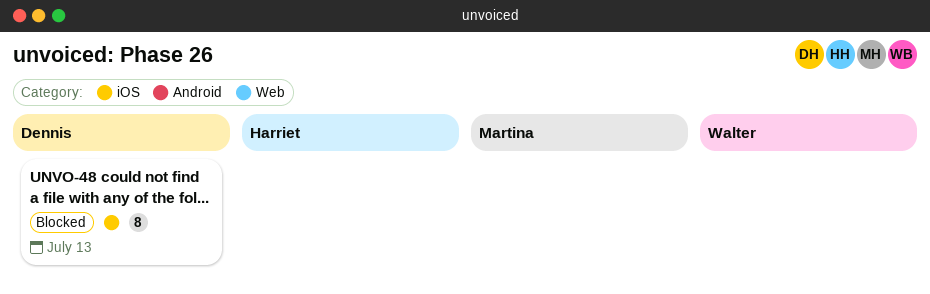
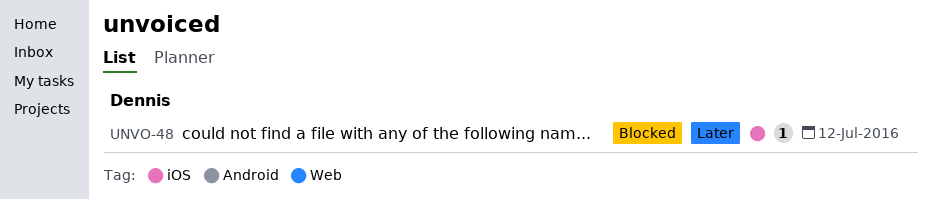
UNVO-48, estimate: 8 -> 1
UNVO-48, due: Jul 13 -> Jul 12

